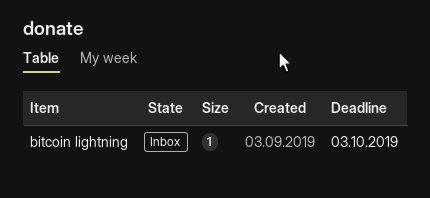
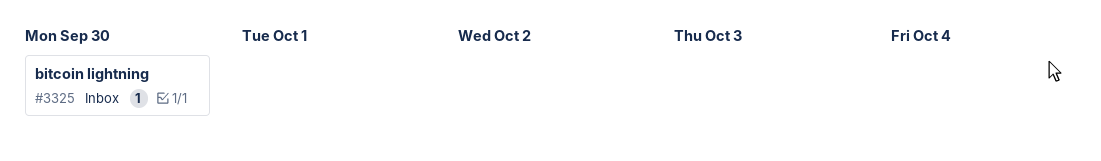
bitcoin lightning, due: Oct 3 -> Sep 30

